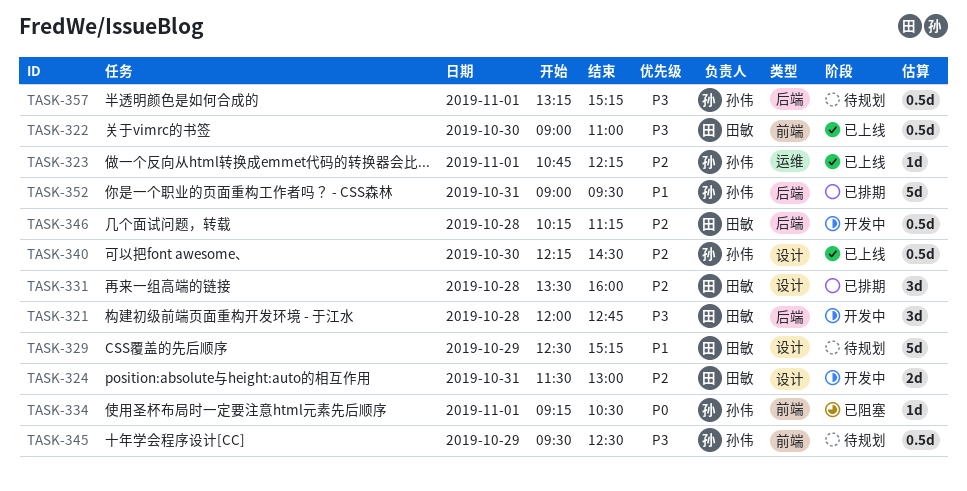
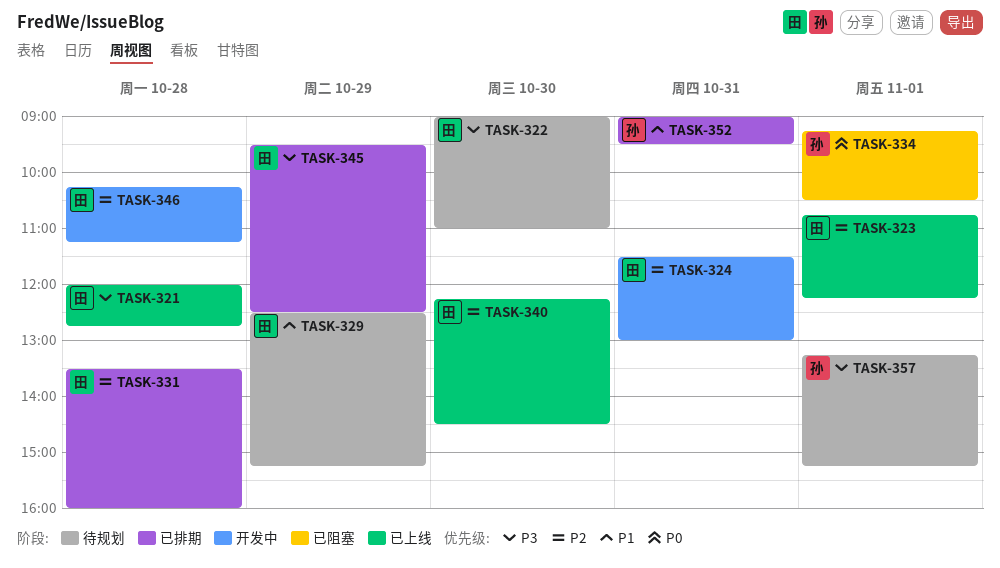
TASK-321, status: 开发中 -> 已上线
TASK-322, status: 已上线 -> 待规划
TASK-323, owner: 孙伟 -> 田敏
TASK-340, owner: 孙伟 -> 田敏
TASK-345, status: 待规划 -> 已排期
TASK-345, owner: 孙伟 -> 田敏

